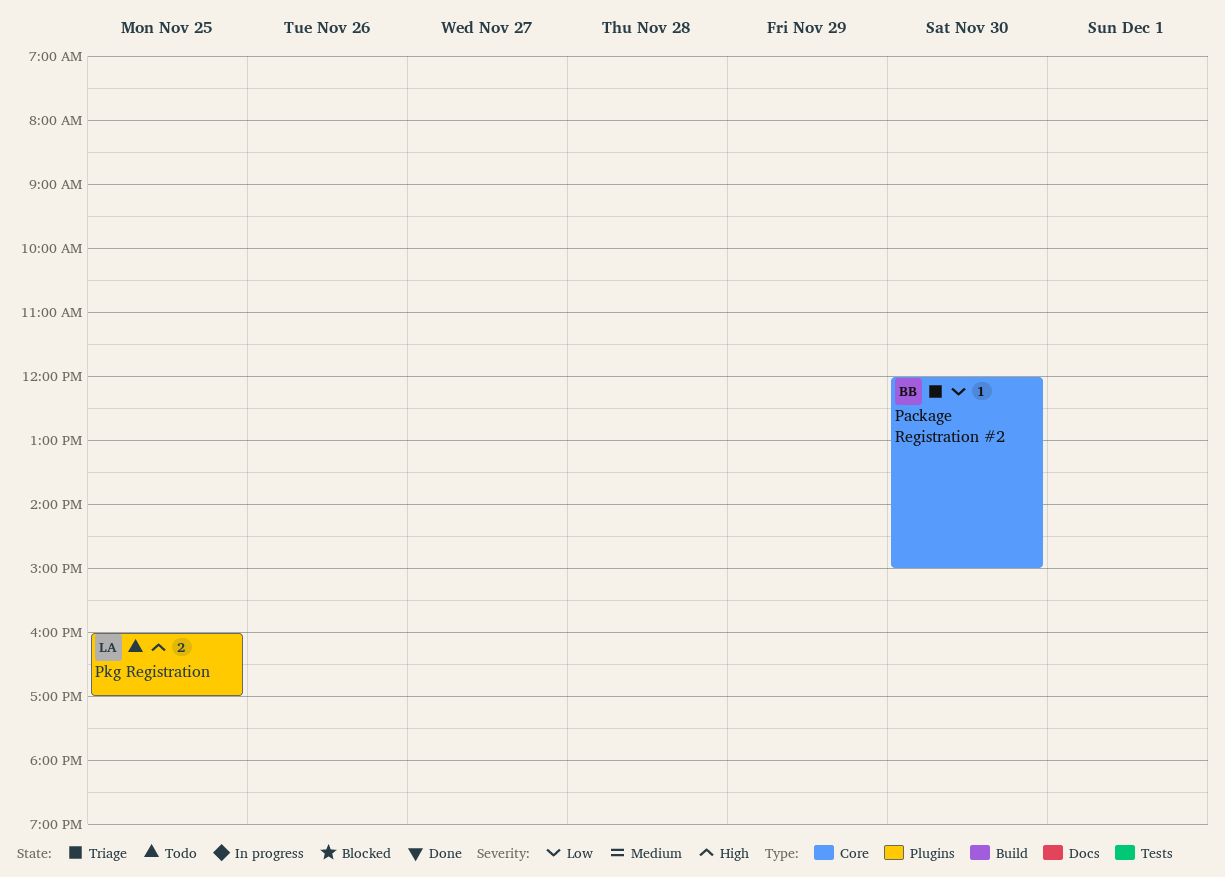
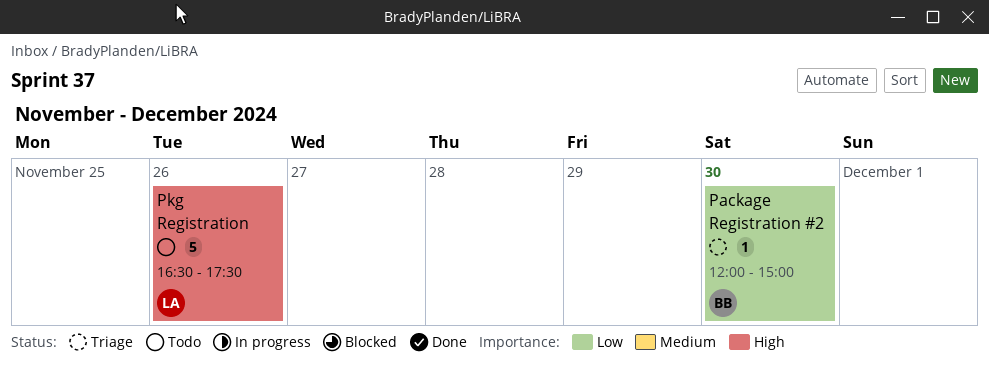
Pkg Registration, estimate: 2 -> 5
Pkg Registration, day: Nov 25 -> Nov 26
Pkg Registration, begins: 16:00 -> 16:30
Pkg Registration, ends: 17:00 -> 17:30

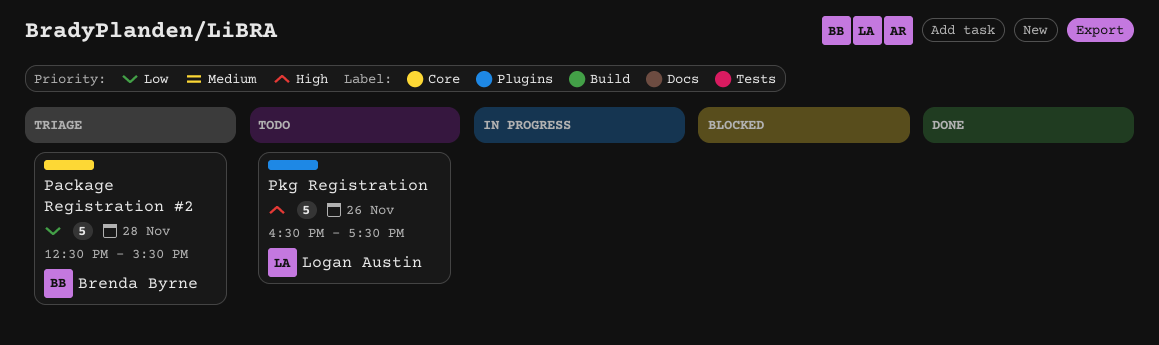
Package Registration #2, estimate: 1 -> 5
Package Registration #2, day: Nov 30 -> Nov 28
Package Registration #2, begins: 12:00 -> 12:30
Package Registration #2, ends: 15:00 -> 15:30

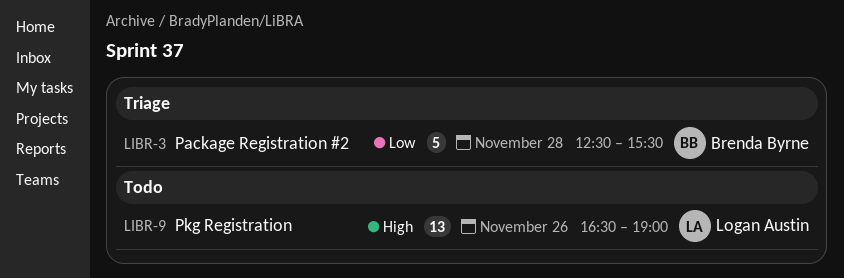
Pkg Registration, estimate: 5 -> 13
Pkg Registration, ends: 17:30 -> 19:00

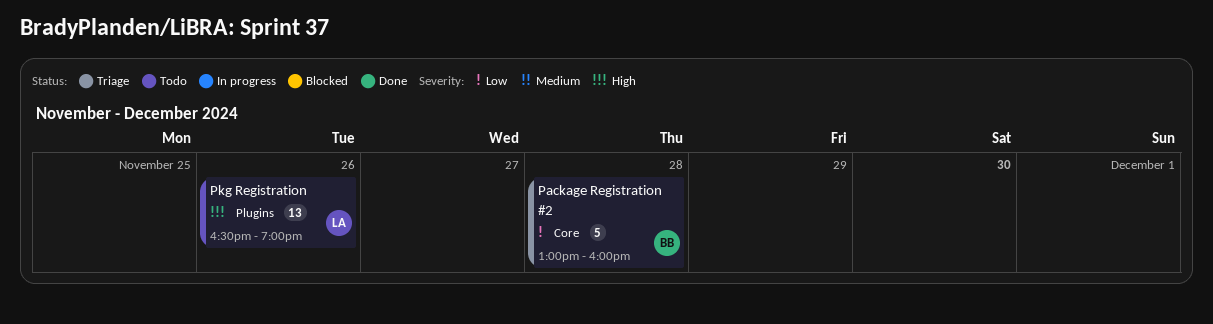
Package Registration #2, begins: 12:30 -> 13:00
Package Registration #2, ends: 15:30 -> 16:00

